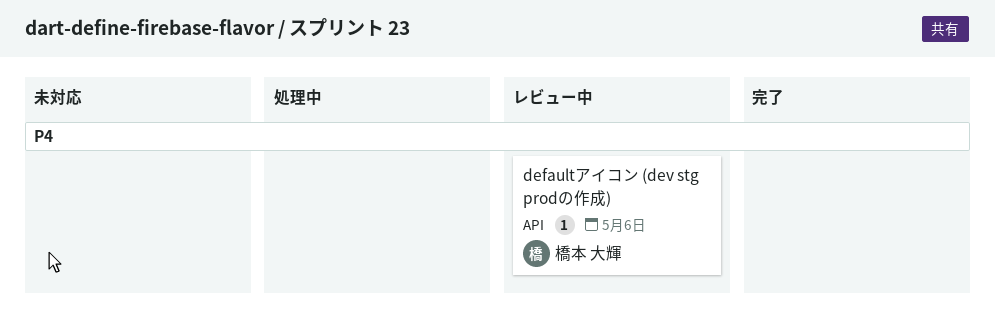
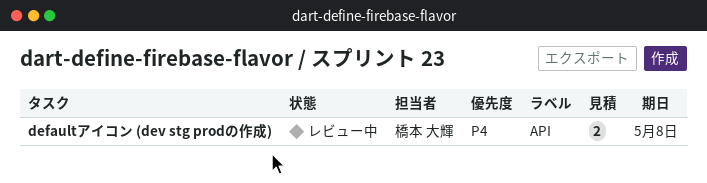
defaultアイコン (dev stg prodの作成), estimate: 1 -> 2
defaultアイコン (dev stg prodの作成), due: May 6 -> May 8

